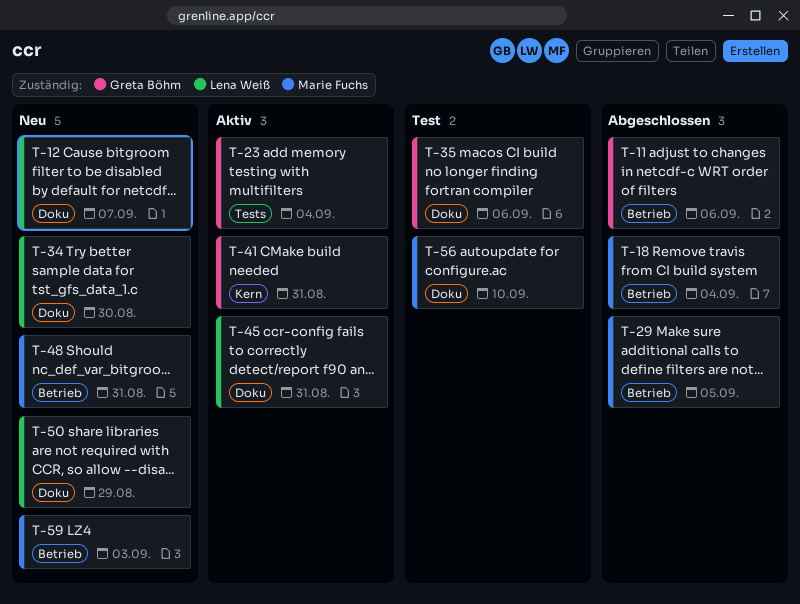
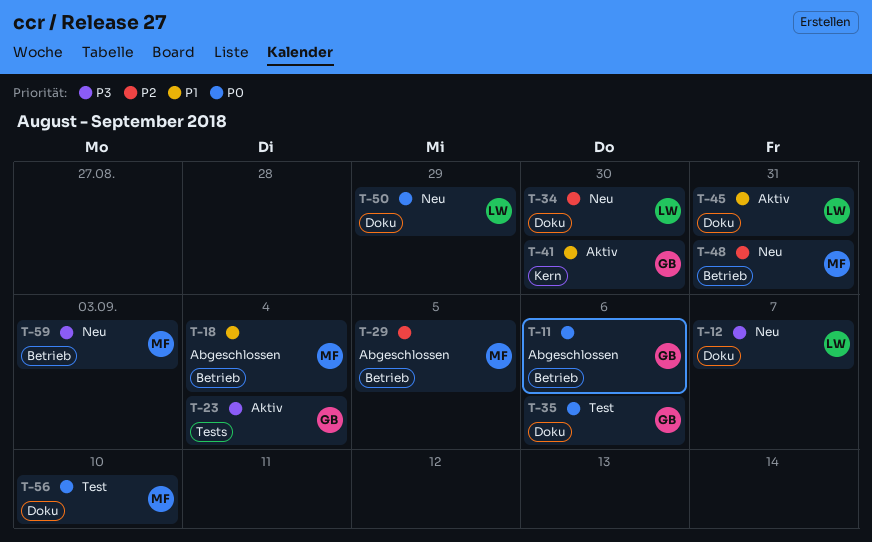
T-41, due: Aug 31 -> Aug 30

